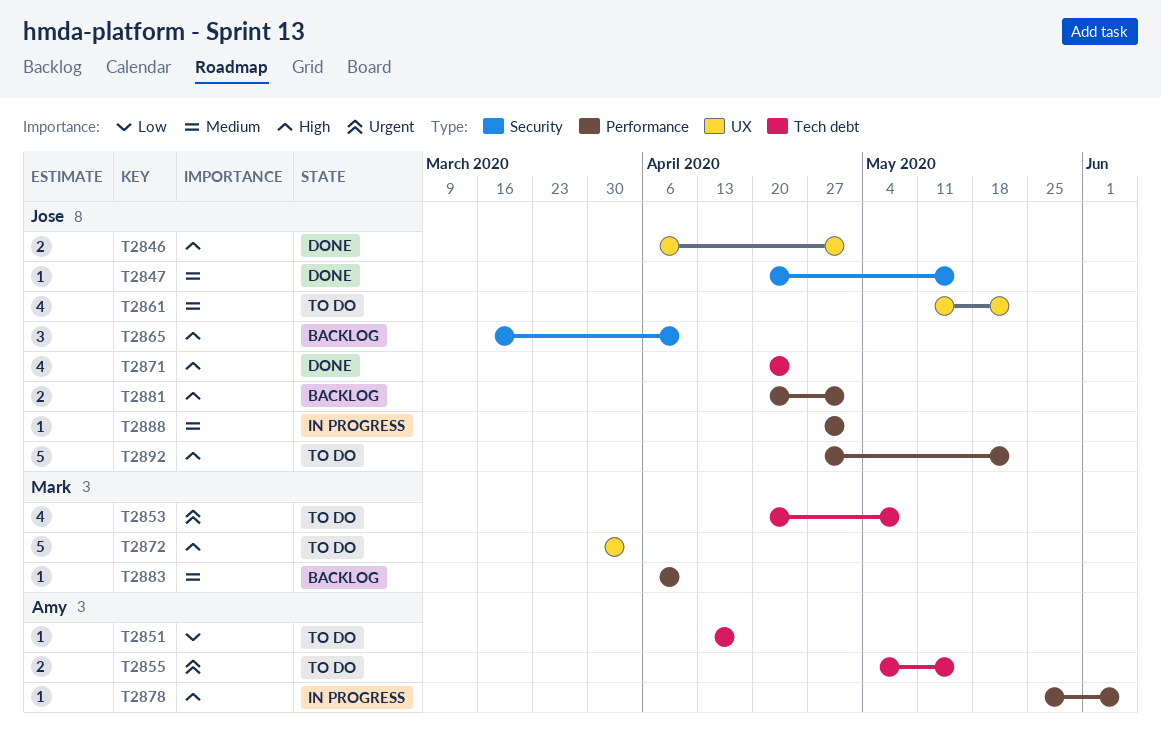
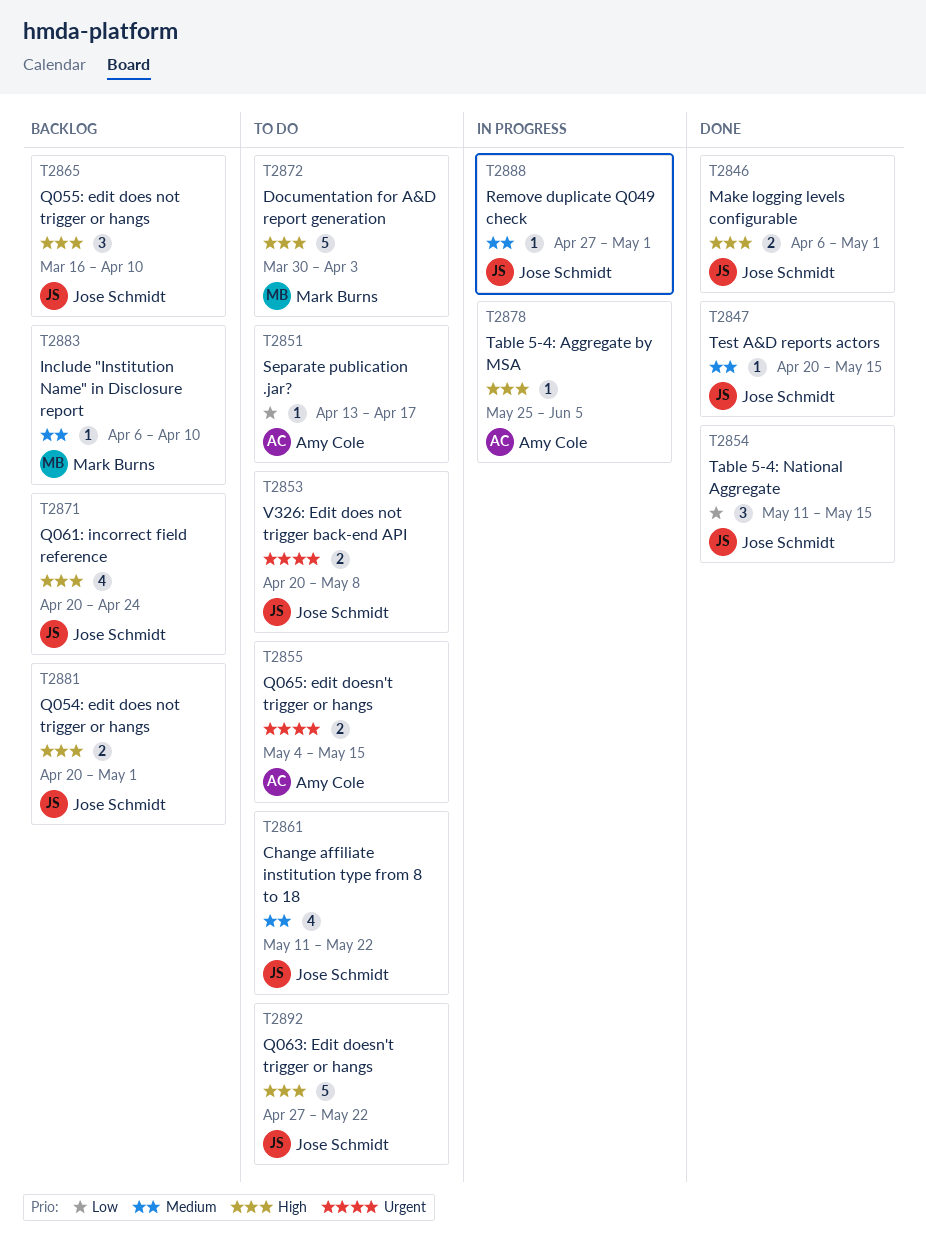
T2853, owner: Mark Burns -> Jose Schmidt
T2853, estimate: 4 -> 2
T2854: none -> present
T2871, status: Done -> Backlog

